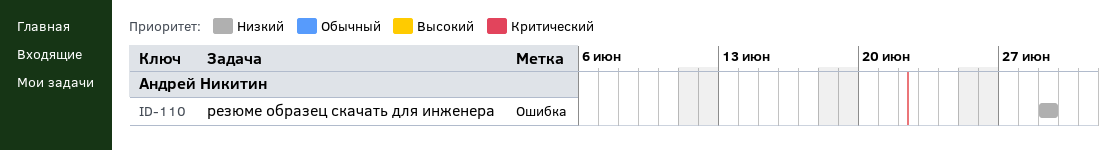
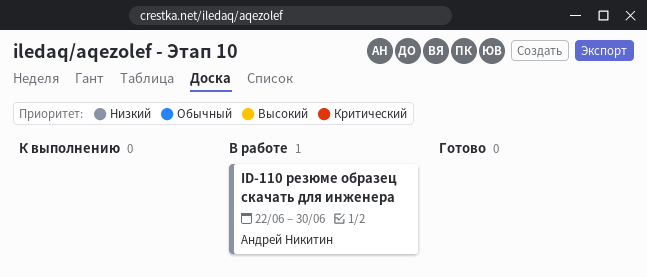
ID-110, start: Jun 29 -> Jun 22
ID-110, due: Jun 29 -> Jun 30

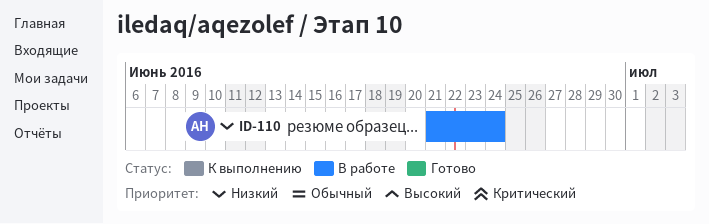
ID-110, start: Jun 22 -> Jun 21
ID-110, due: Jun 30 -> Jun 24

